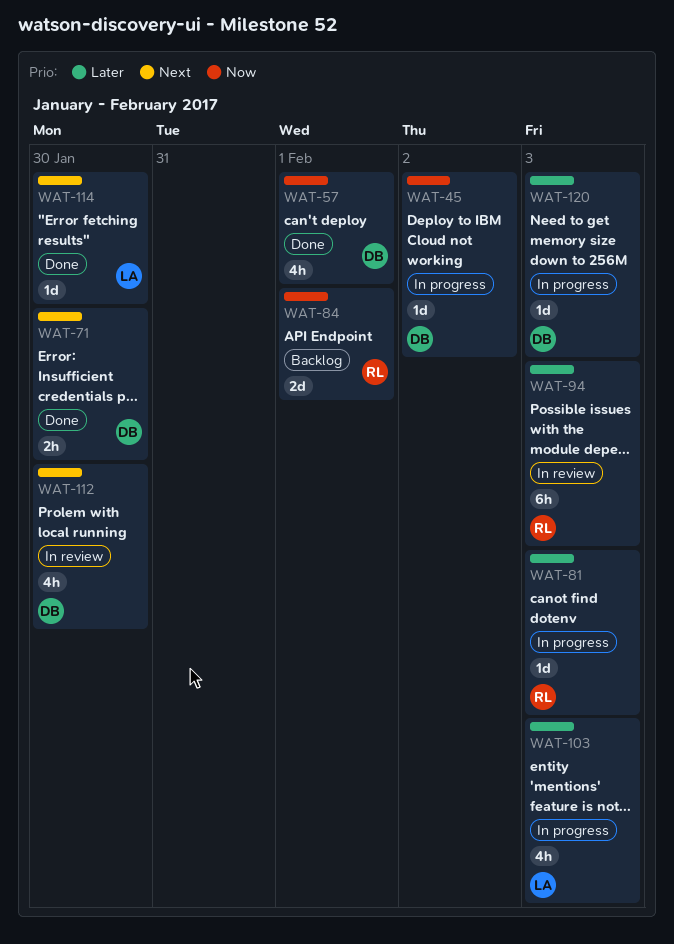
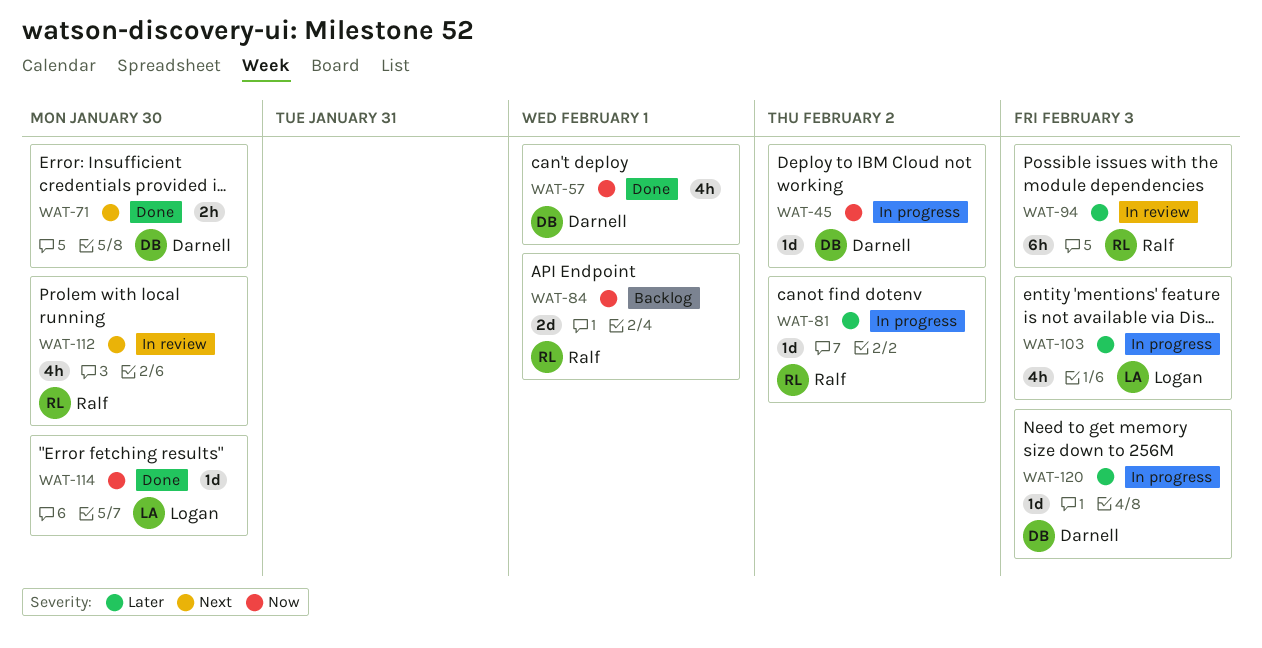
WAT-81, due: Feb 3 -> Feb 2
WAT-112, owner: Darnell -> Ralf
WAT-114, priority: Next -> Now

